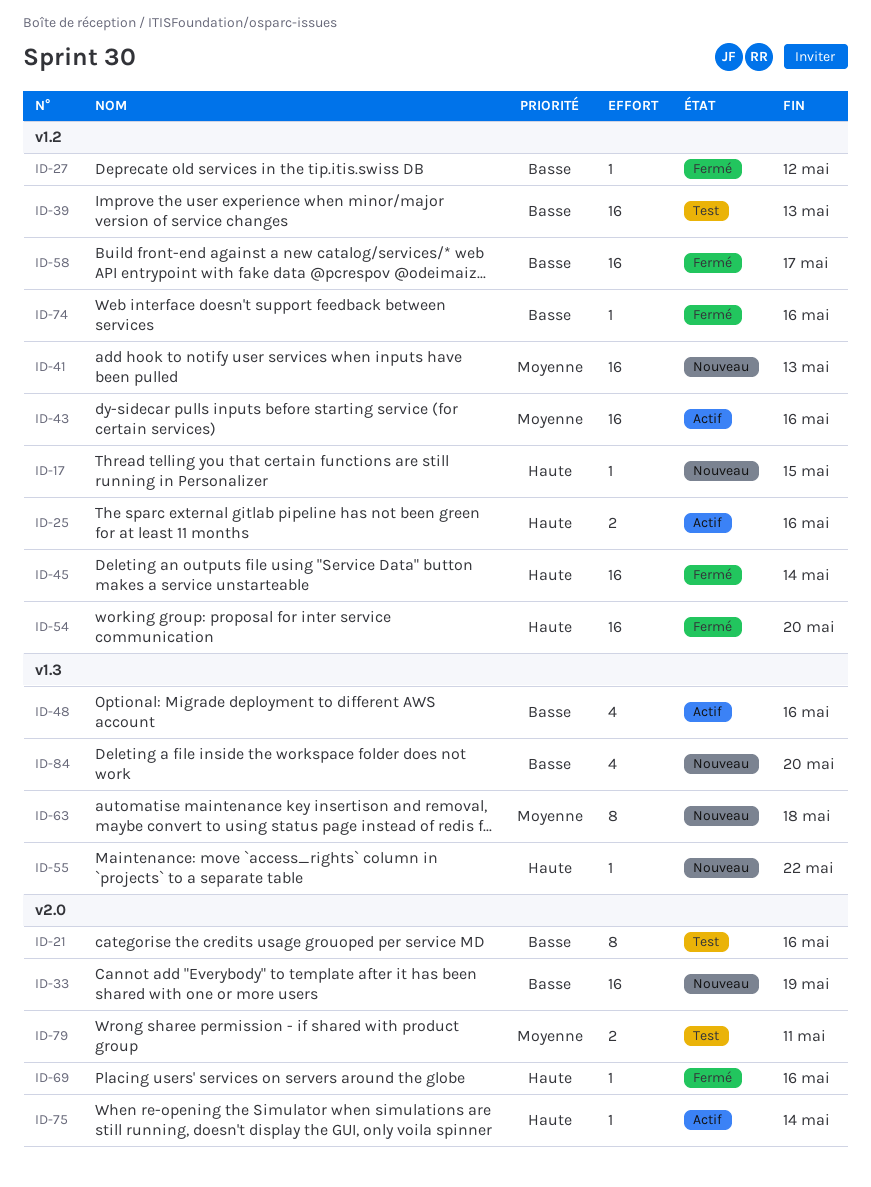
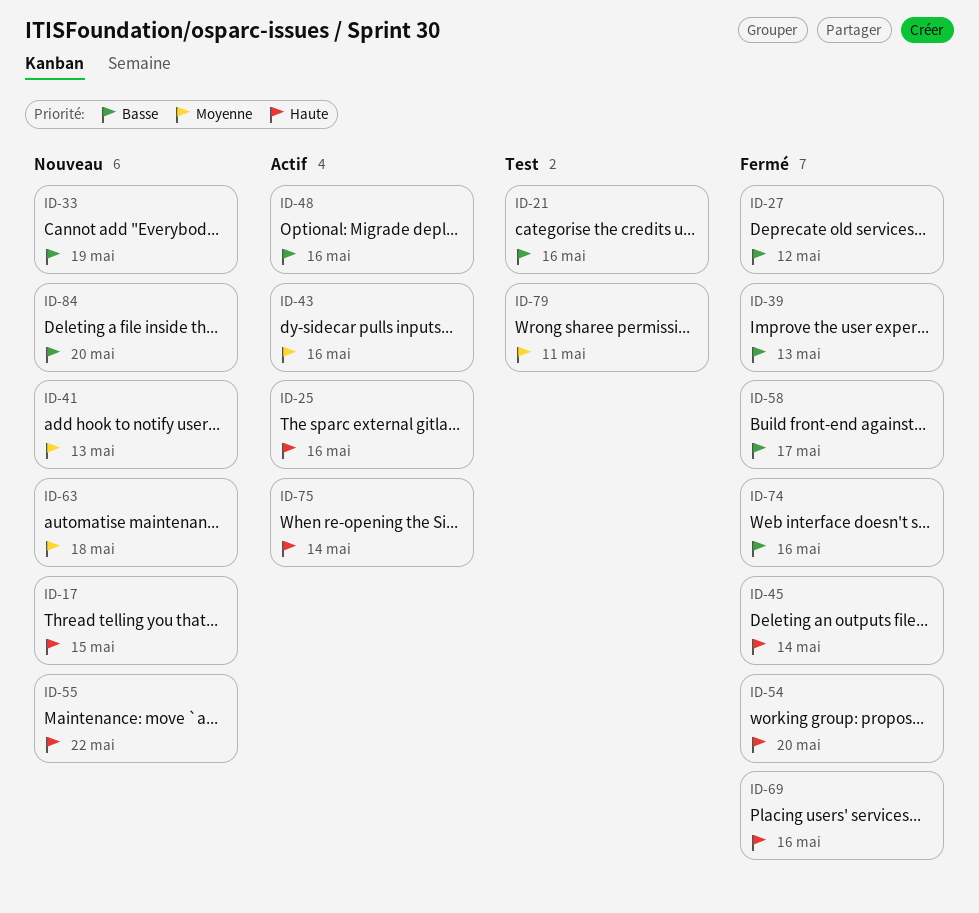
ID-39, status: Test -> Fermé

